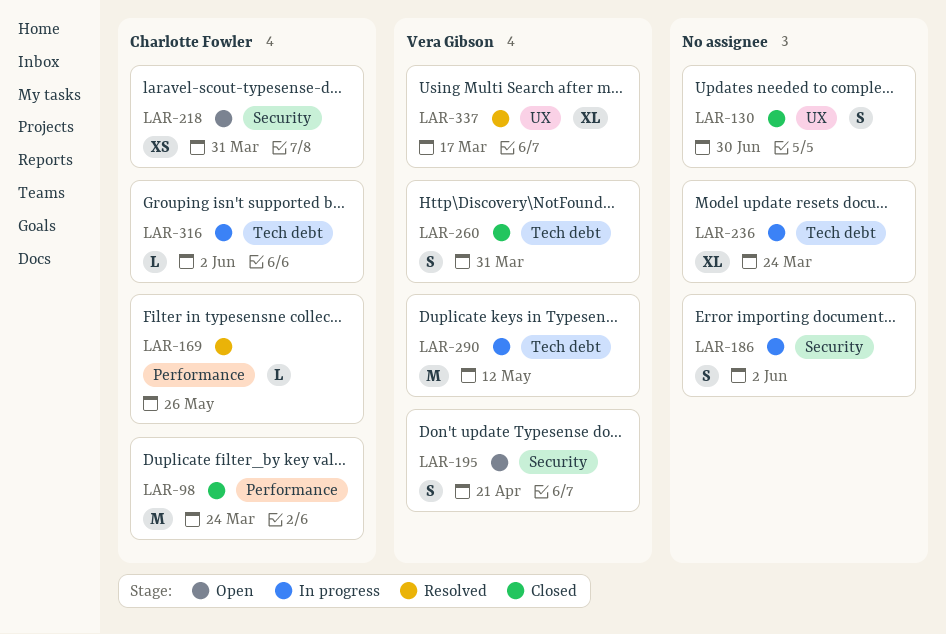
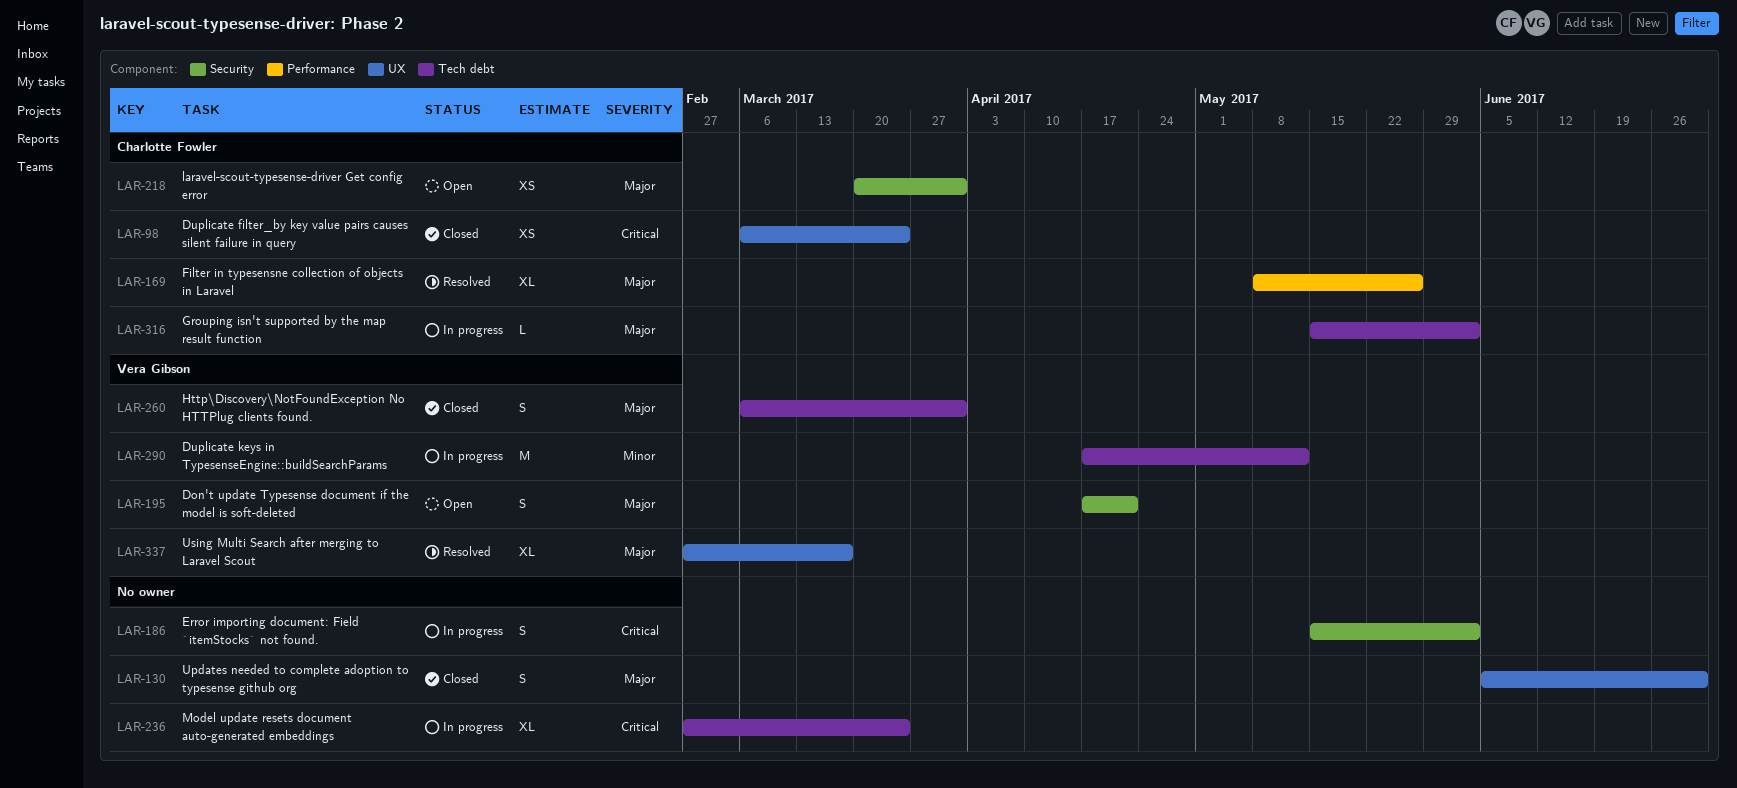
LAR-98, label: Performance -> UX
LAR-98, estimate: M -> XS
LAR-169, estimate: L -> XL

